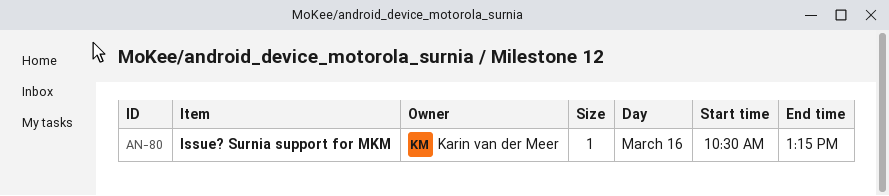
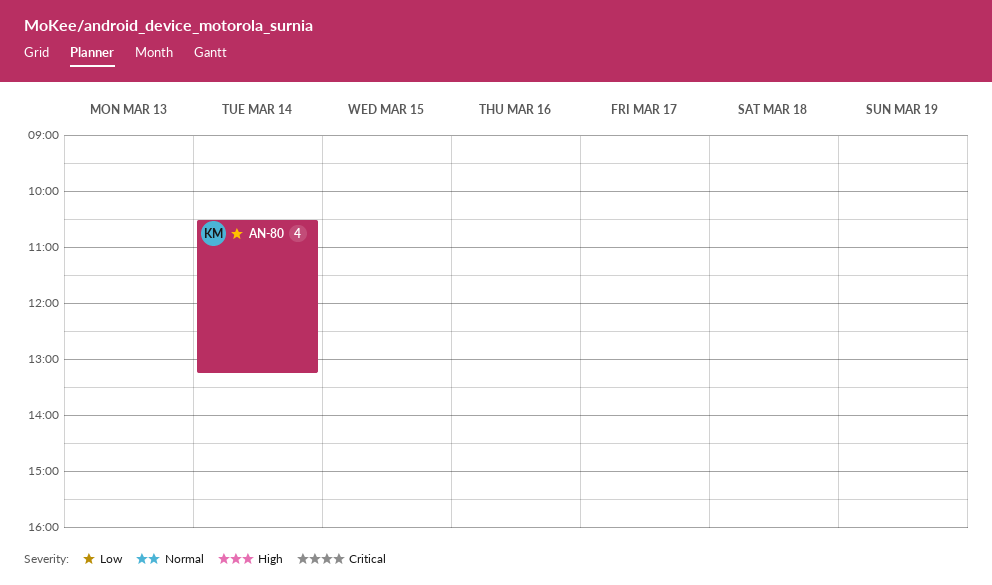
AN-80, estimate: 1 -> 4
AN-80, day: Mar 16 -> Mar 14

